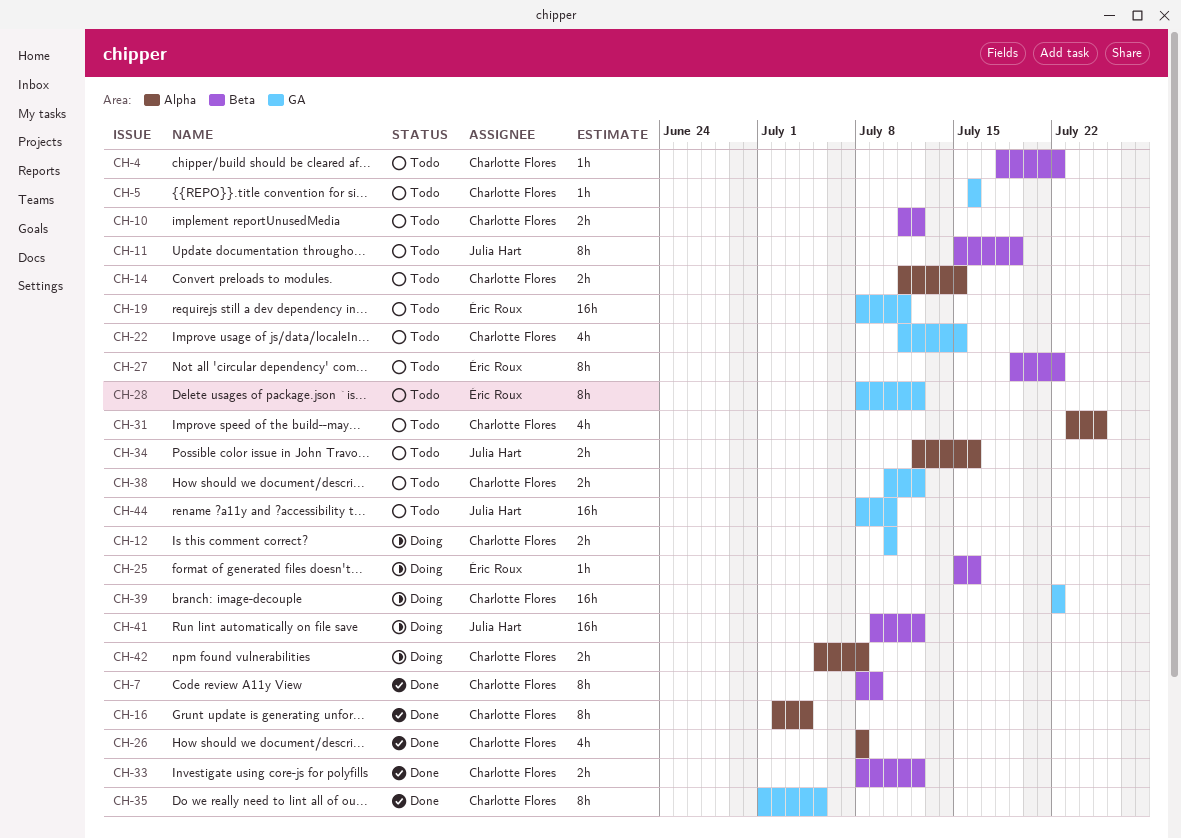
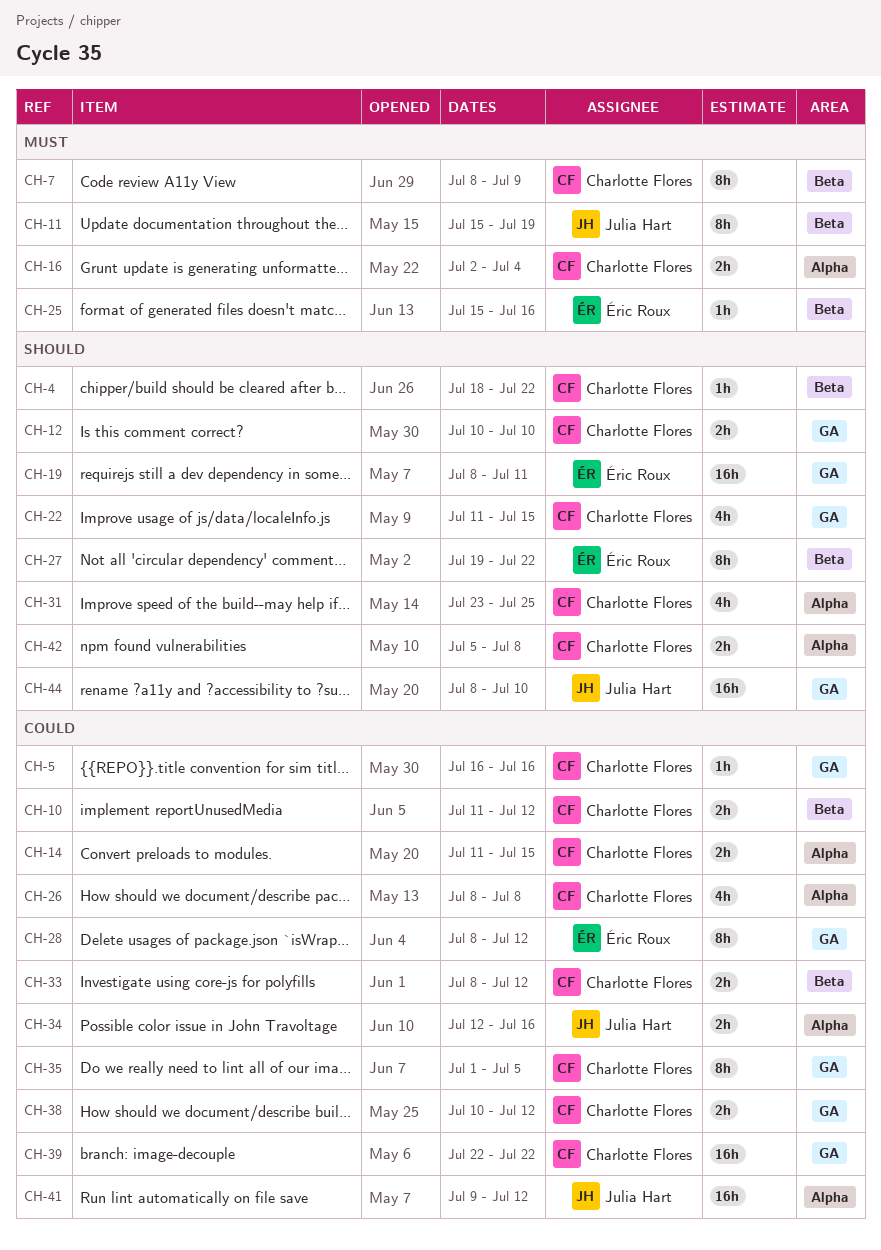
CH-16, estimate: 8h -> 2h
CH-41, label: Beta -> Alpha

